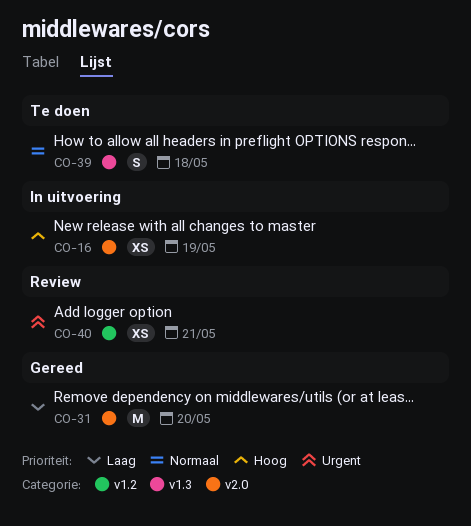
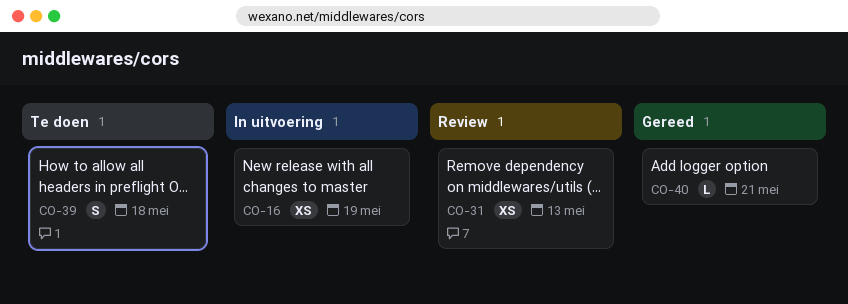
CO-31, status: Gereed -> Review
CO-31, estimate: M -> XS
CO-31, due: May 20 -> May 13
CO-40, status: Review -> Gereed
CO-40, estimate: XS -> L

